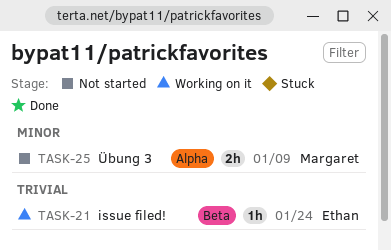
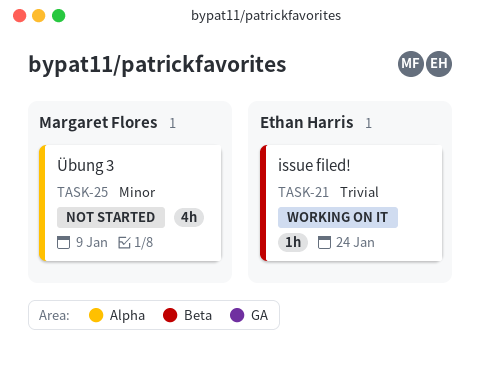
TASK-25, estimate: 2h -> 4h

